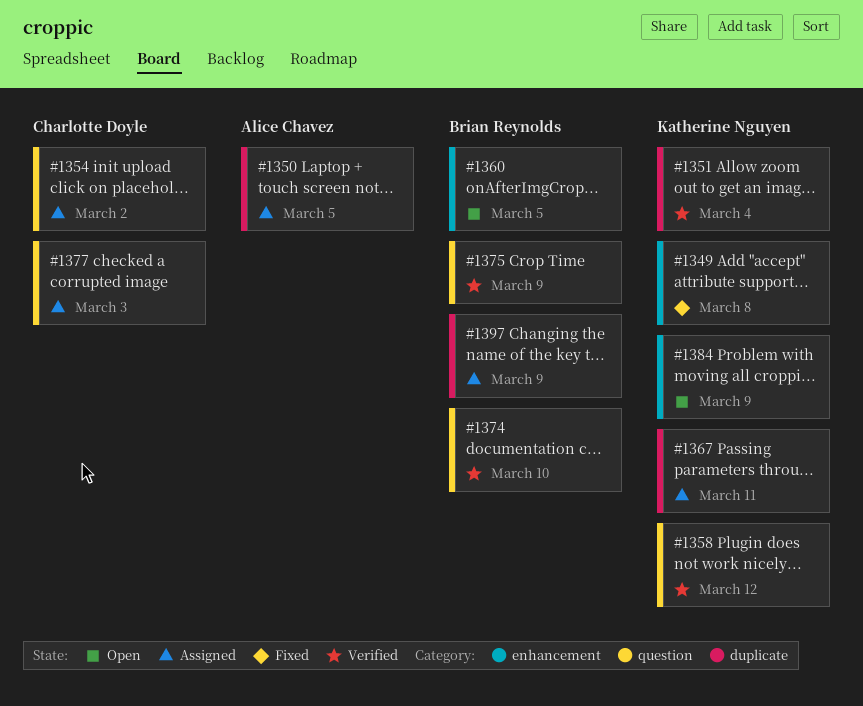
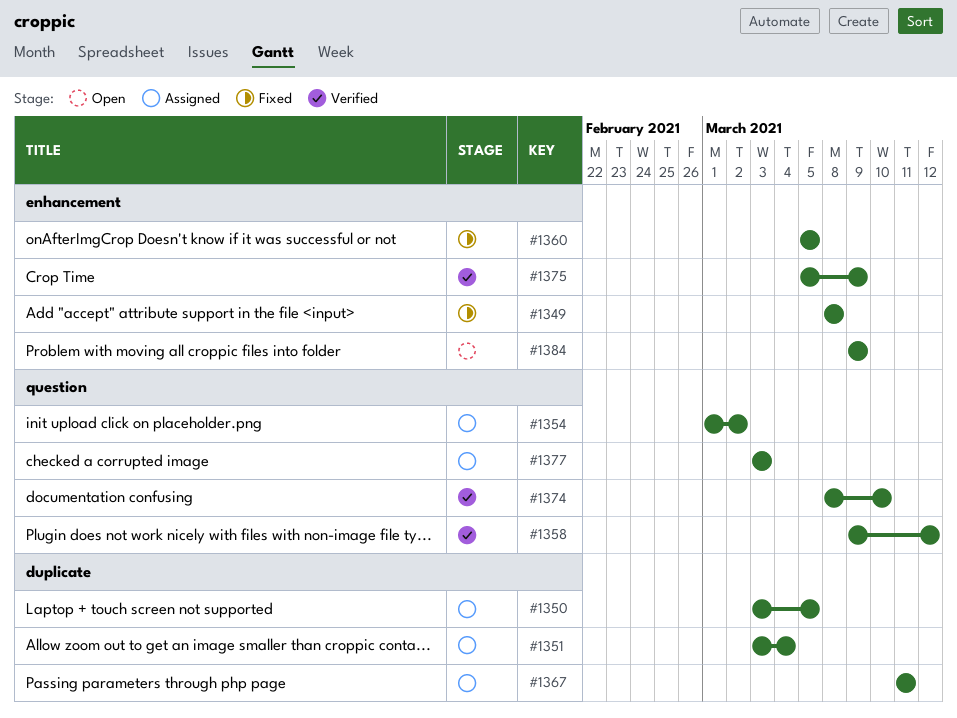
#1351, status: Verified -> Assigned
#1360, status: Open -> Fixed
#1375, label: question -> enhancement
#1397: present -> none

